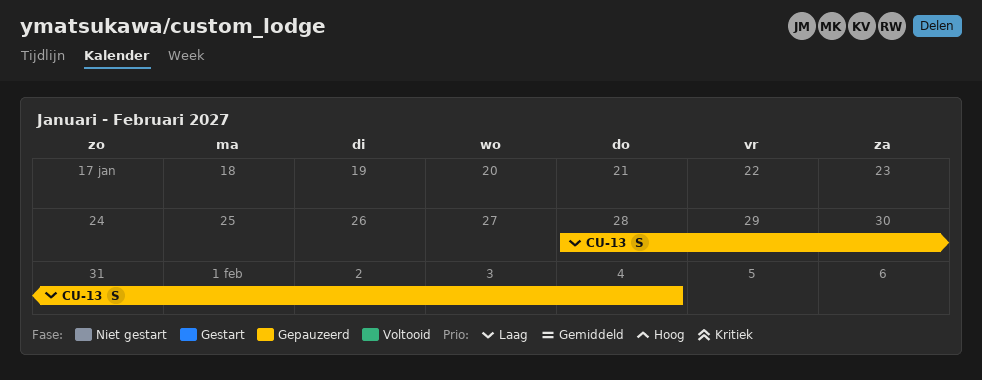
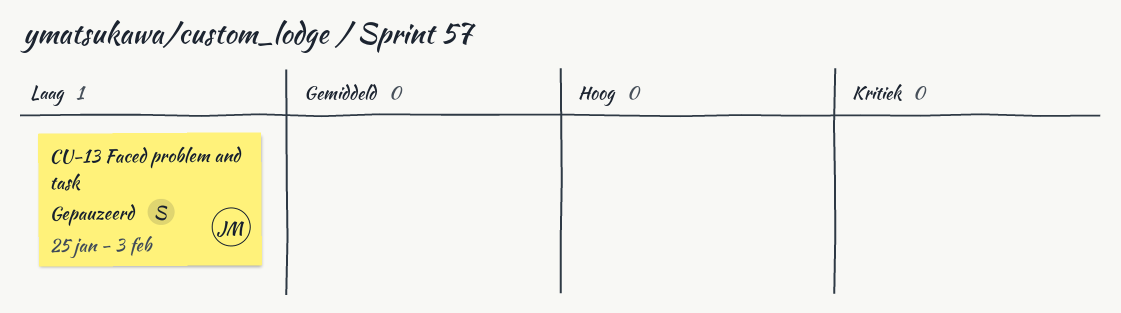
CU-13, start: Jan 28 -> Jan 25
CU-13, due: Feb 4 -> Feb 3

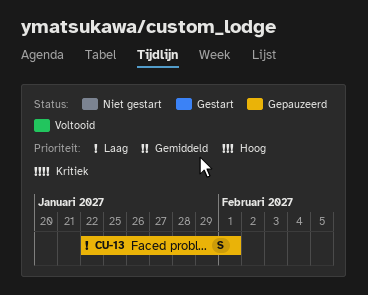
CU-13, start: Jan 25 -> Jan 22
CU-13, due: Feb 3 -> Feb 1

